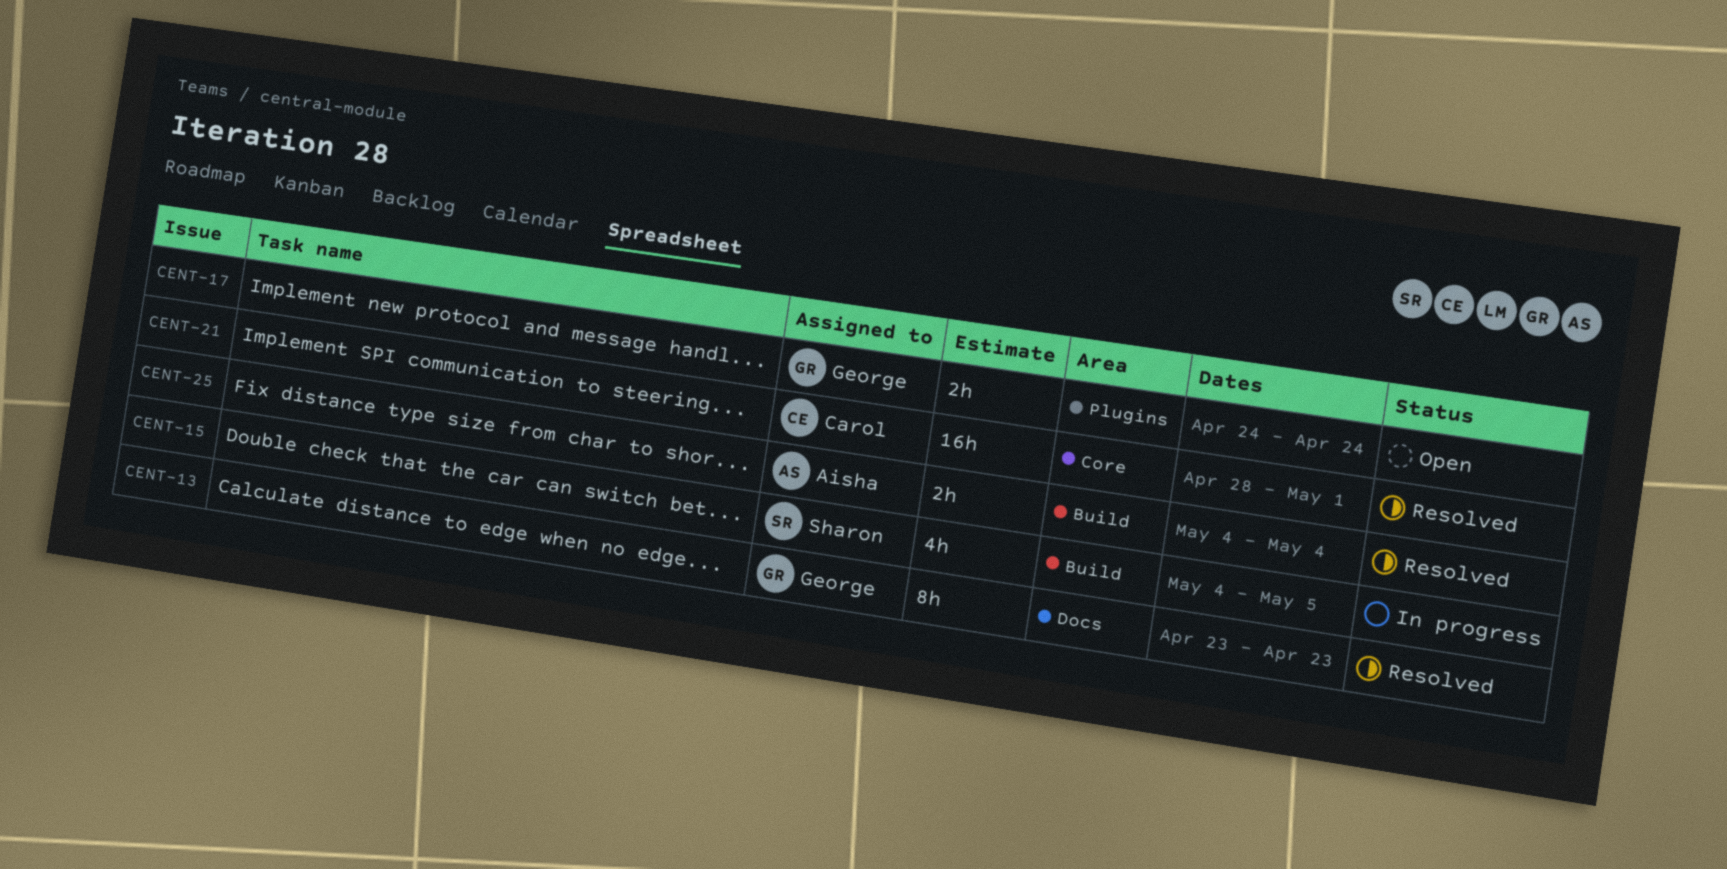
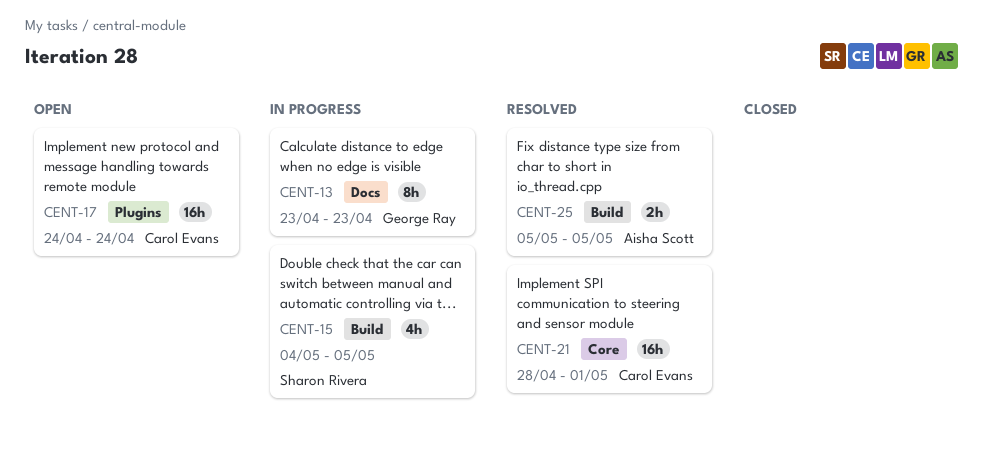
CENT-13, status: Resolved -> In progress
CENT-17, owner: George Ray -> Carol Evans
CENT-17, estimate: 2h -> 16h
CENT-25, start: May 4 -> May 5
CENT-25, due: May 4 -> May 5

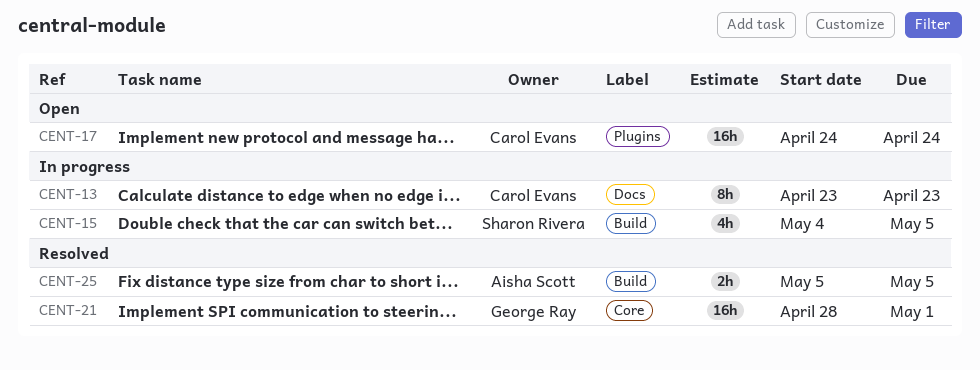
CENT-13, owner: George Ray -> Carol Evans
CENT-21, owner: Carol Evans -> George Ray

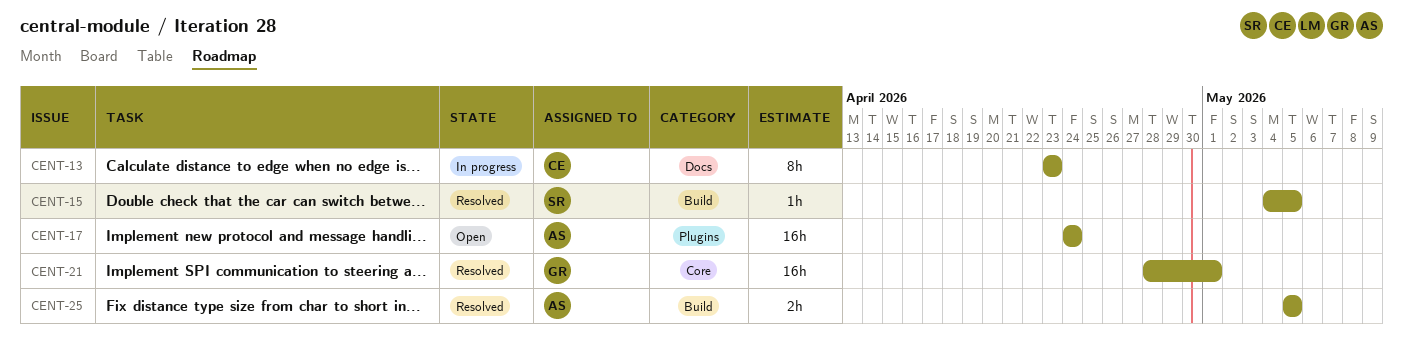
CENT-15, status: In progress -> Resolved
CENT-15, estimate: 4h -> 1h
CENT-17, owner: Carol Evans -> Aisha Scott

